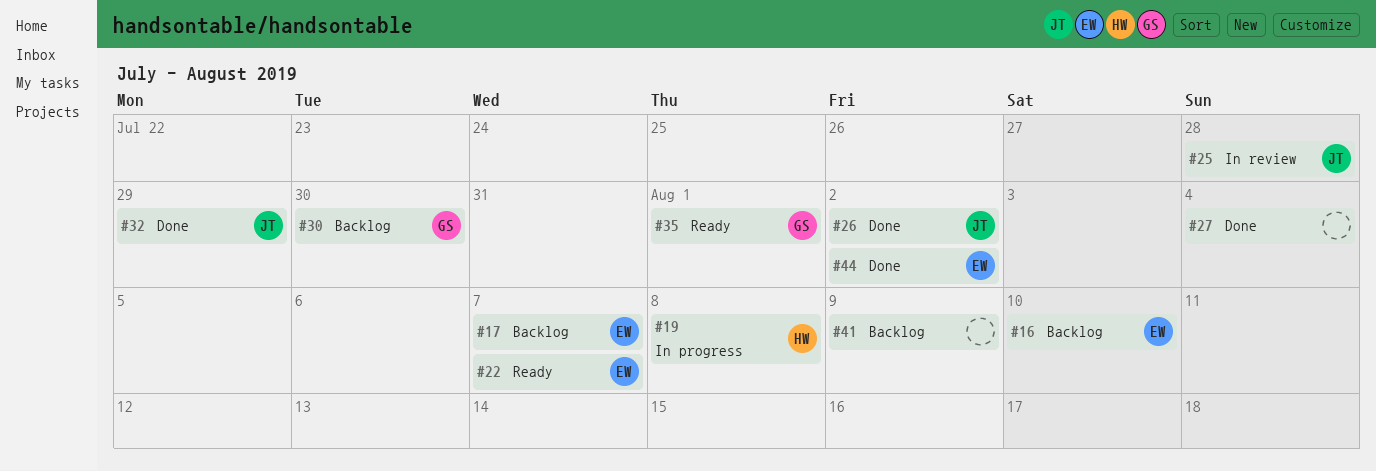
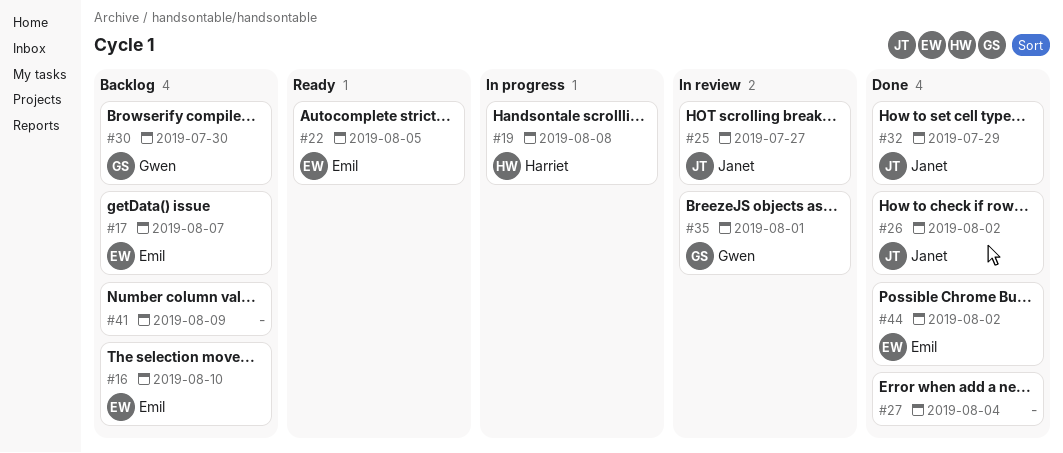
#22, due: Aug 7 -> Aug 5
#25, due: Jul 28 -> Jul 27
#35, status: Ready -> In review

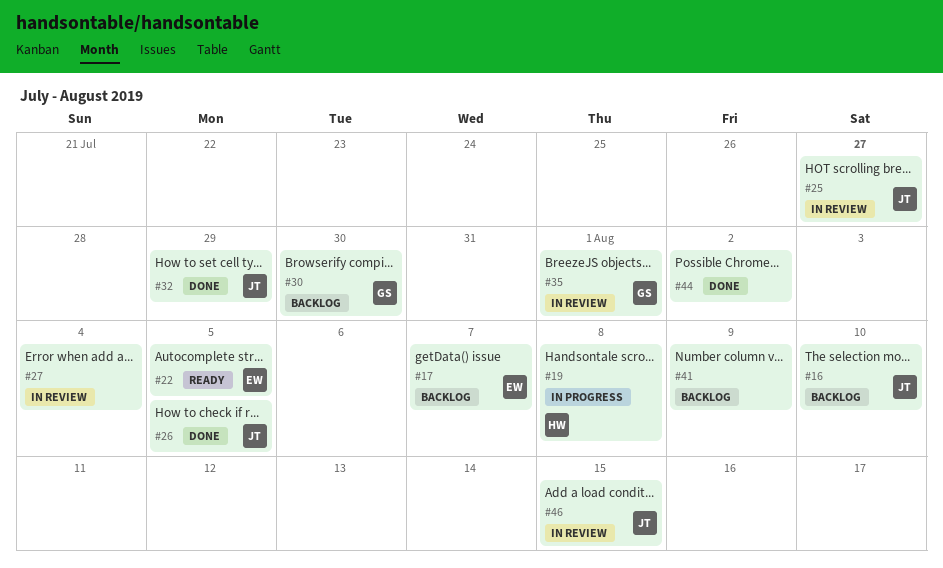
#16, owner: Emil -> Janet
#26, due: Aug 2 -> Aug 5
#27, status: Done -> In review
#44, owner: Emil -> none
#46: none -> present

